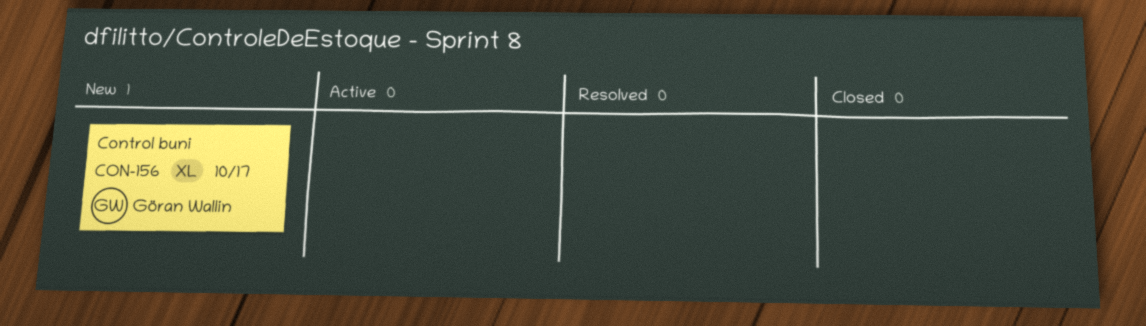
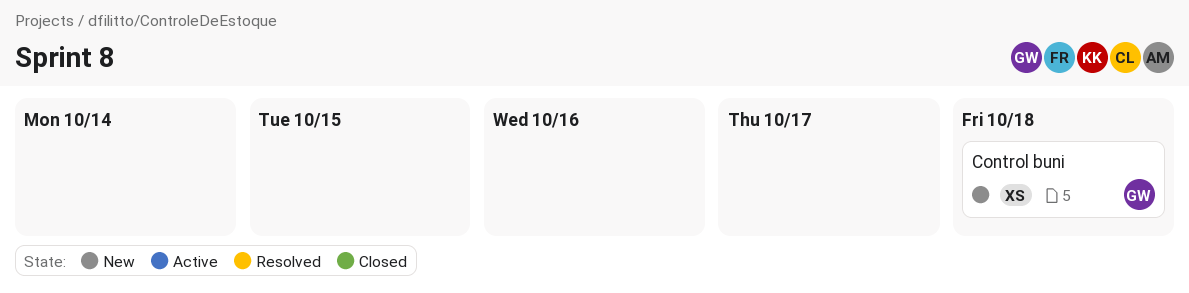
Control buni, estimate: XL -> XS
Control buni, due: Oct 17 -> Oct 18

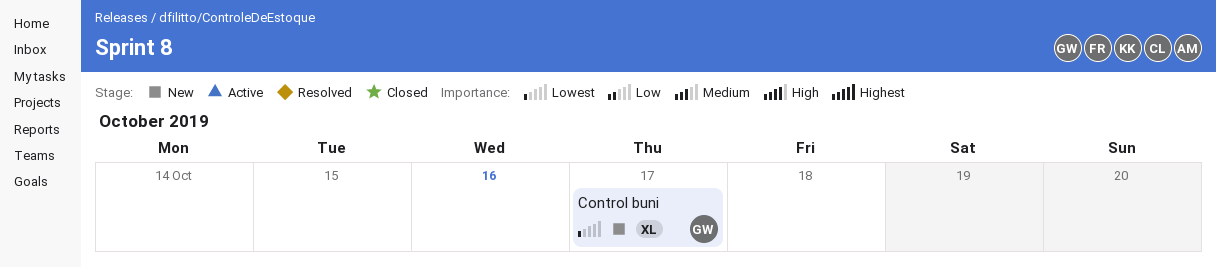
Control buni, estimate: XS -> XL
Control buni, due: Oct 18 -> Oct 17

